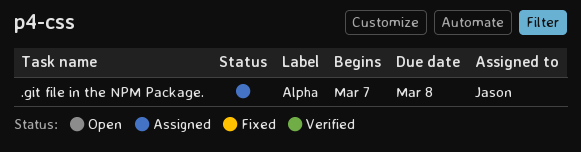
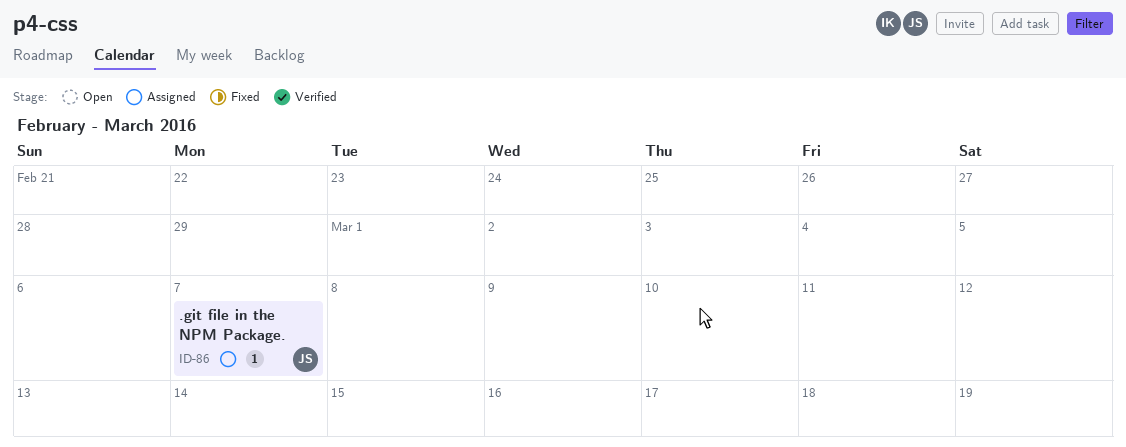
.git file in the NPM Package., due: Mar 8 -> Mar 7

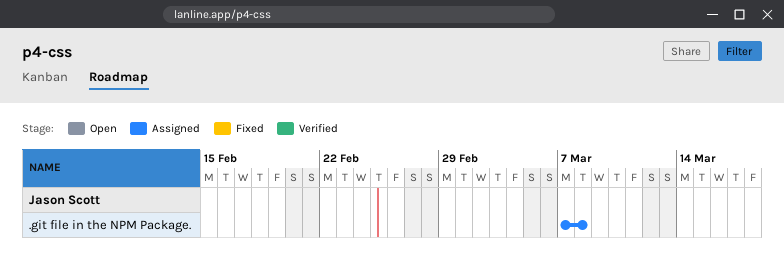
.git file in the NPM Package., due: Mar 7 -> Mar 8

